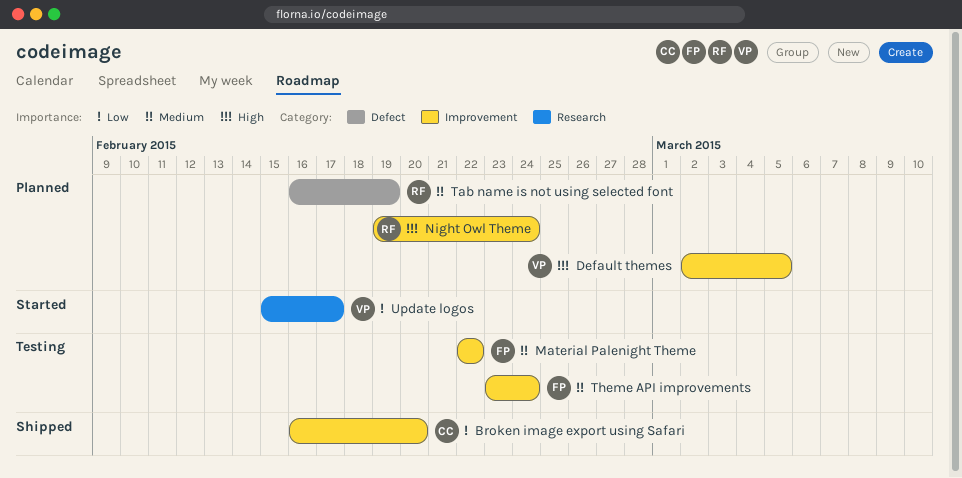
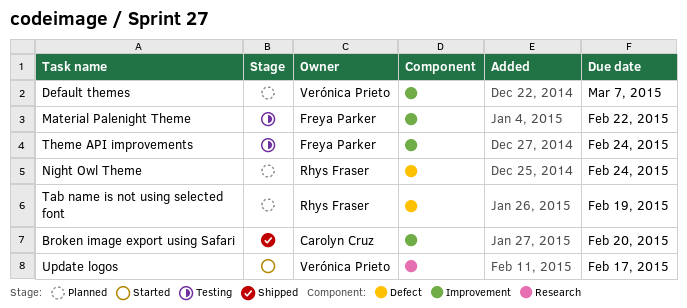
Default themes, due: Mar 5 -> Mar 7
Night Owl Theme, label: Improvement -> Defect

